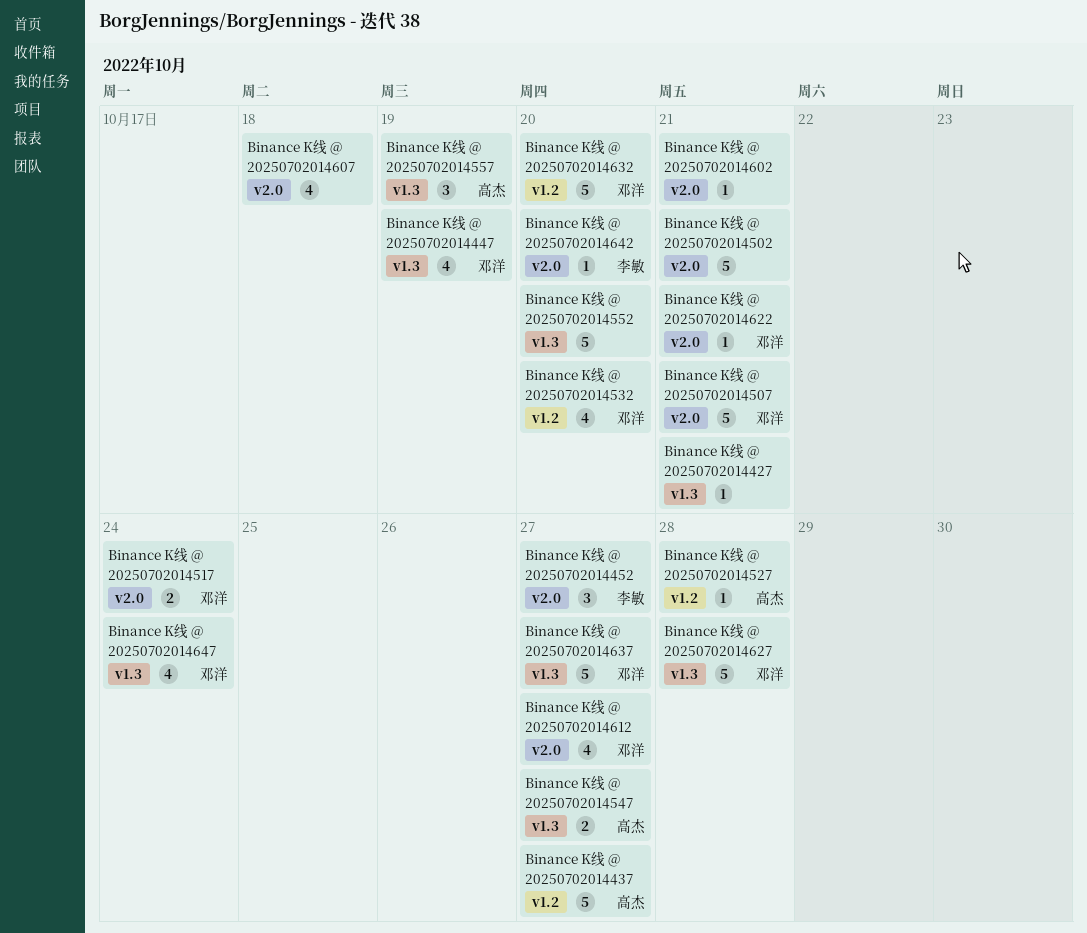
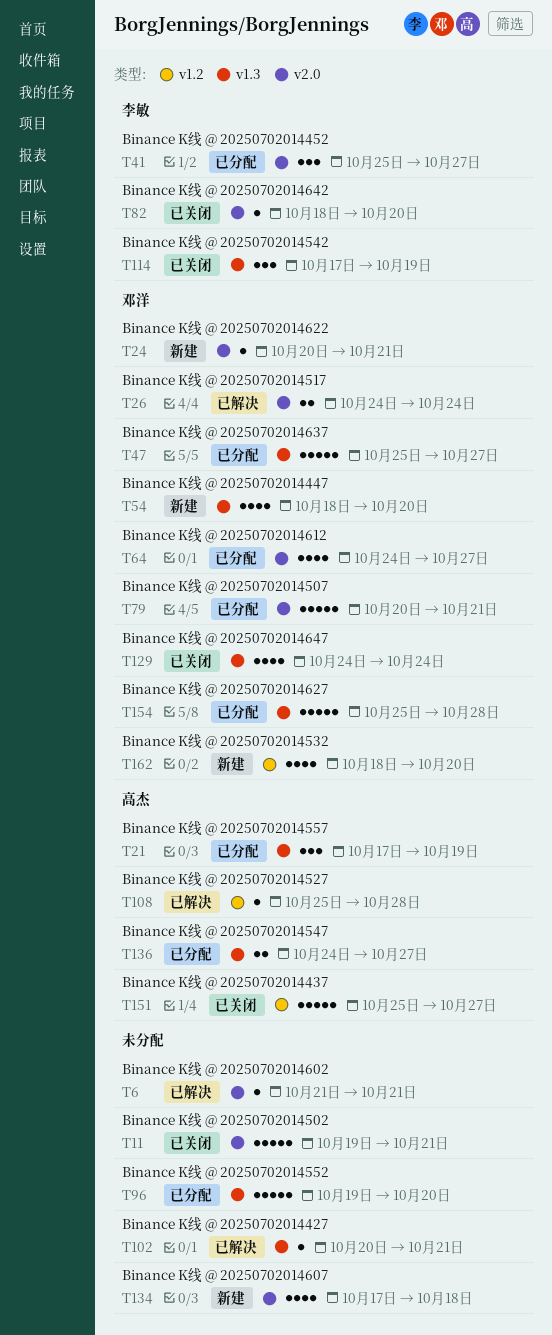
Binance K线 @ 20250702014447, due: Oct 19 -> Oct 20
Binance K线 @ 20250702014542: none -> present
Binance K线 @ 20250702014632: present -> none

